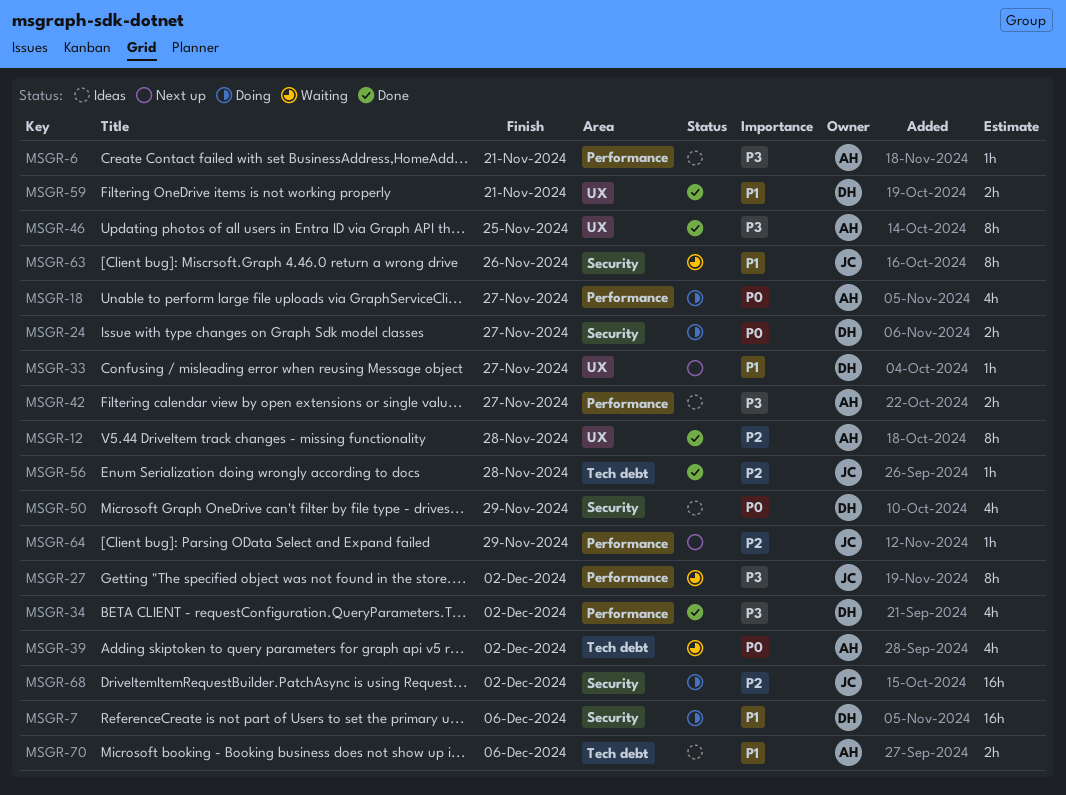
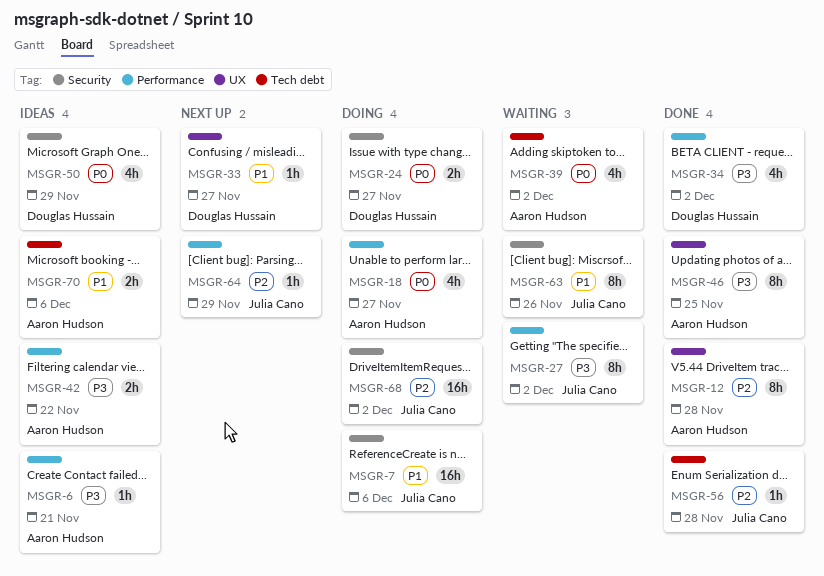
MSGR-7, owner: Douglas Hussain -> Julia Cano
MSGR-42, due: Nov 27 -> Nov 22
MSGR-59: present -> none

